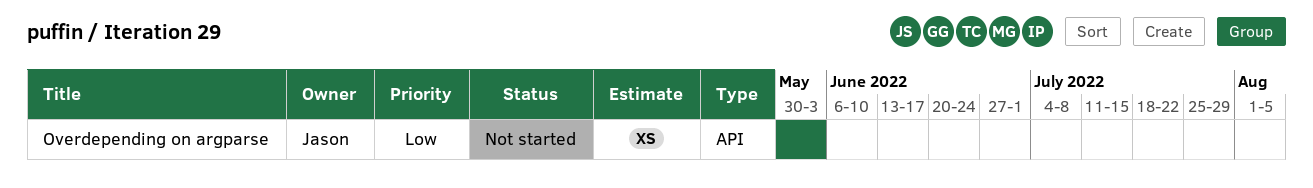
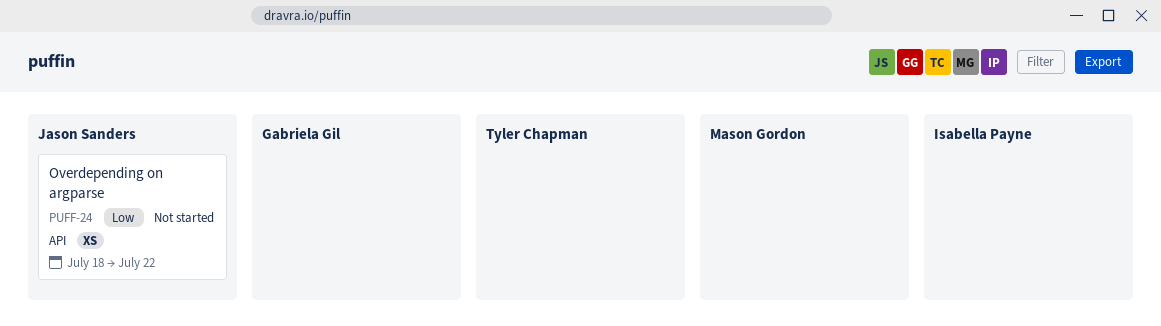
Overdepending on argparse, start: May 30 -> Jul 18
Overdepending on argparse, due: Jun 3 -> Jul 22

